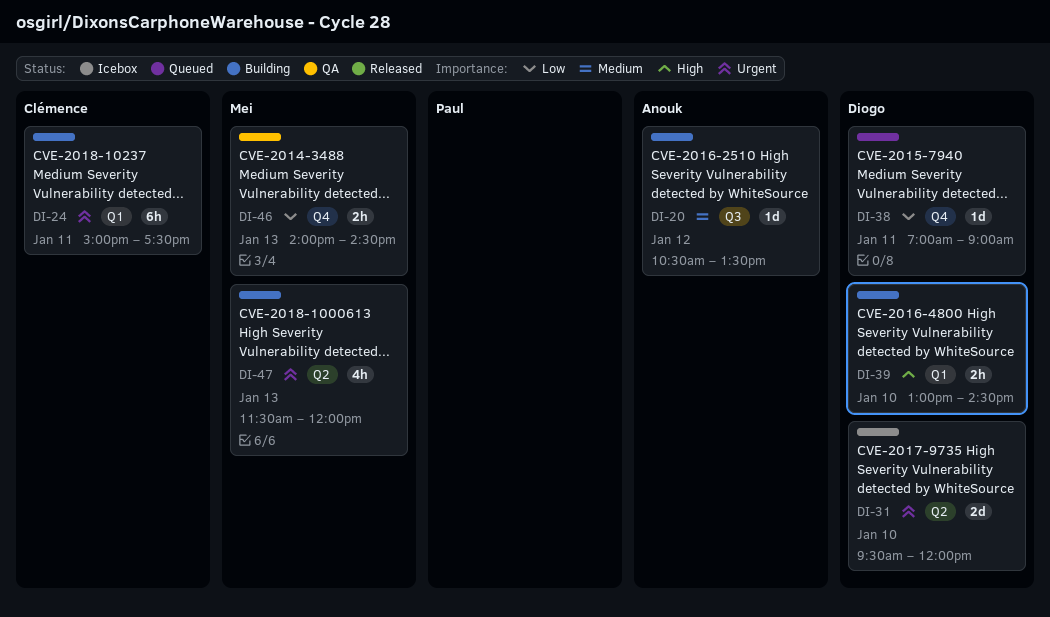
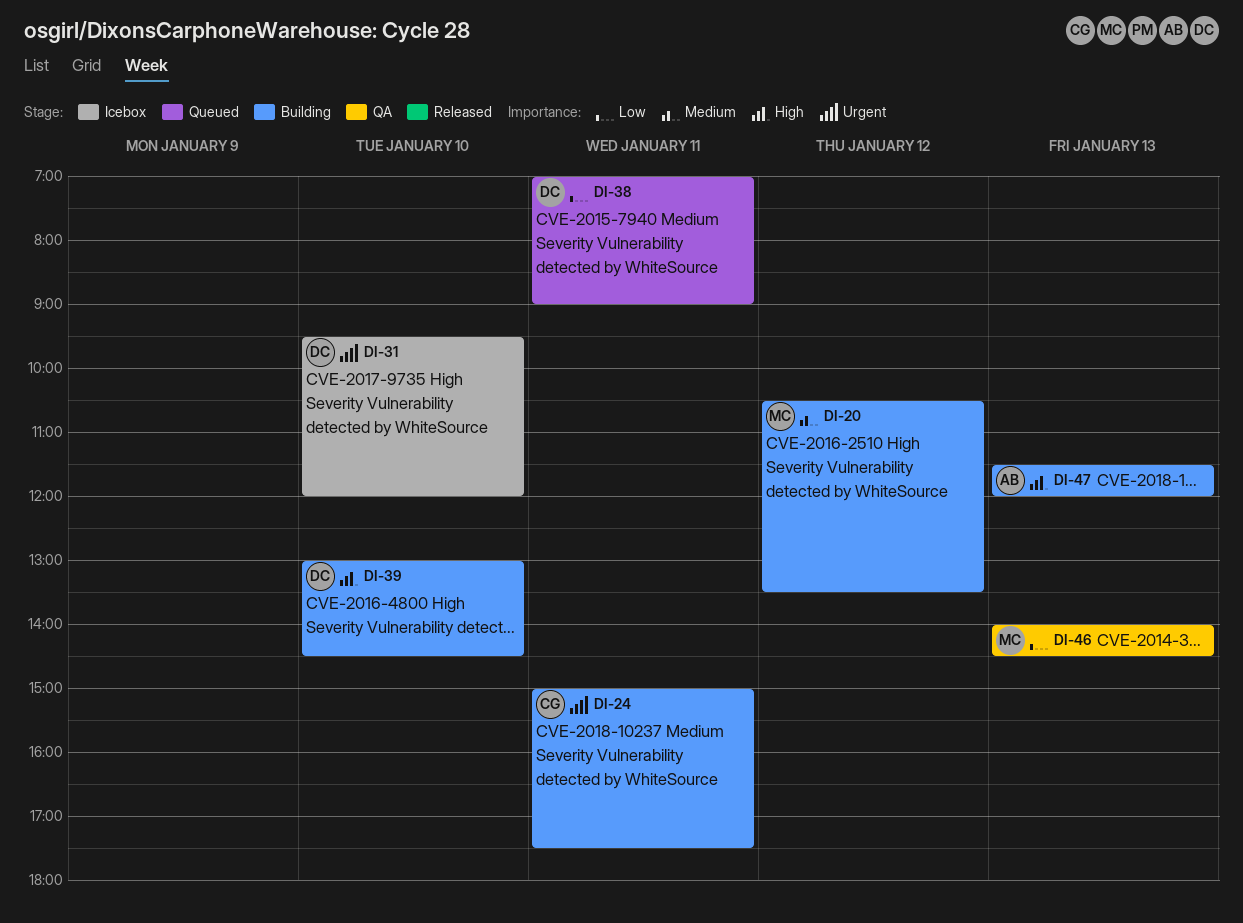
DI-20, owner: Anouk -> Mei
DI-47, owner: Mei -> Anouk
DI-47, priority: Urgent -> High

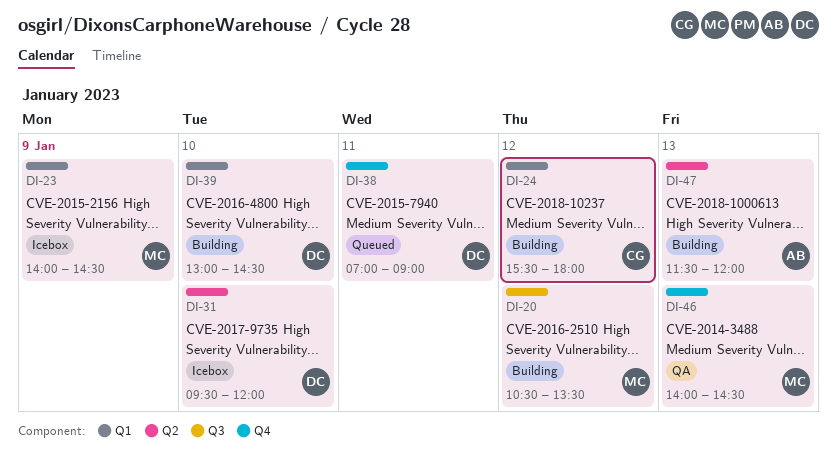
DI-23: none -> present
DI-24, day: Jan 11 -> Jan 12
DI-24, begins: 15:00 -> 15:30
DI-24, ends: 17:30 -> 18:00

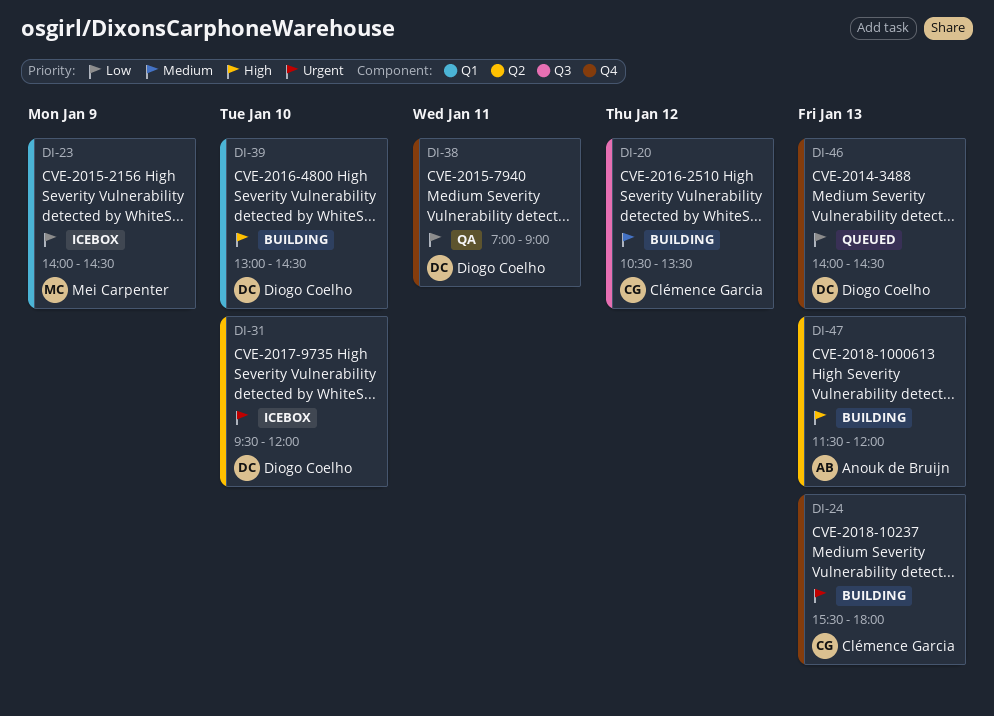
DI-20, owner: Mei Carpenter -> Clémence Garcia
DI-24, label: Q1 -> Q4
DI-24, day: Jan 12 -> Jan 13
DI-38, status: Queued -> QA
DI-46, status: QA -> Queued
DI-46, owner: Mei Carpenter -> Diogo Coelho

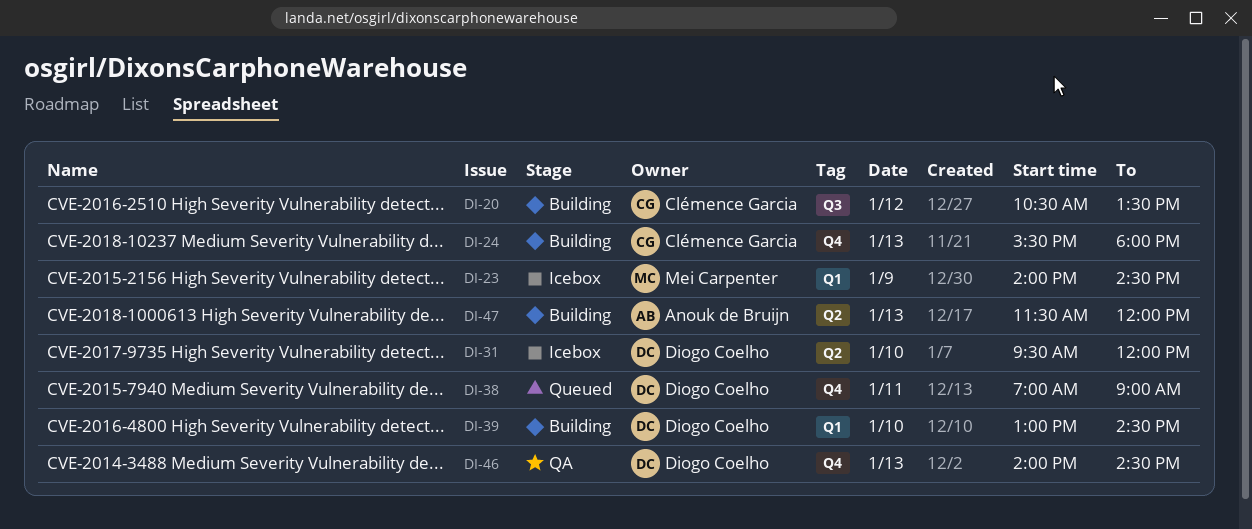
DI-38, status: QA -> Queued
DI-46, status: Queued -> QA

